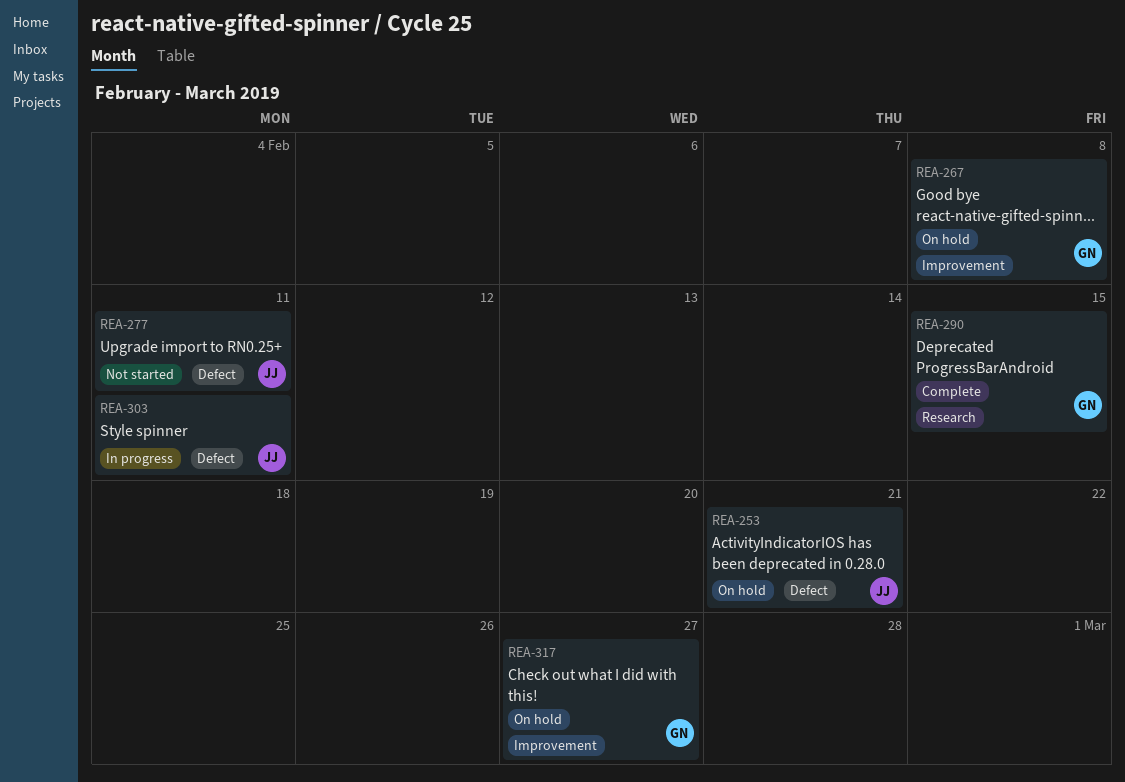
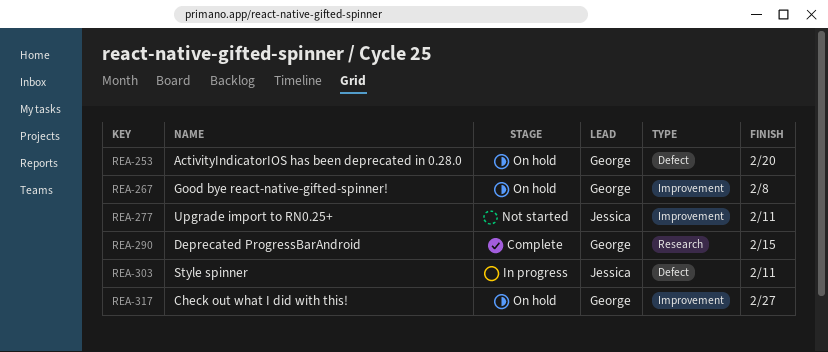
REA-253, owner: Jessica -> George
REA-253, due: Feb 21 -> Feb 20
REA-277, label: Defect -> Improvement

